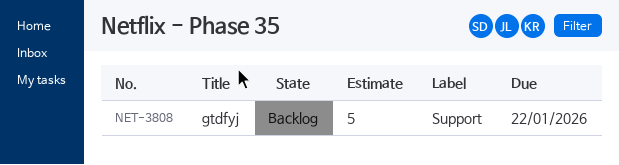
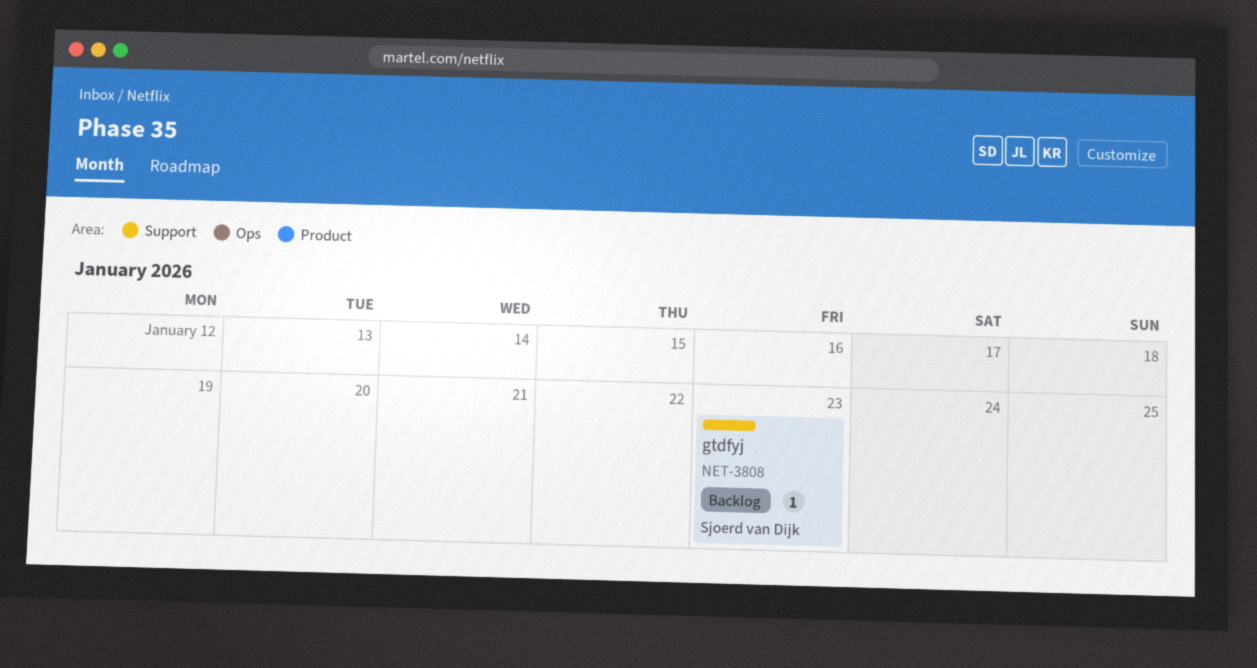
NET-3808, estimate: 5 -> 1
NET-3808, due: Jan 22 -> Jan 23

